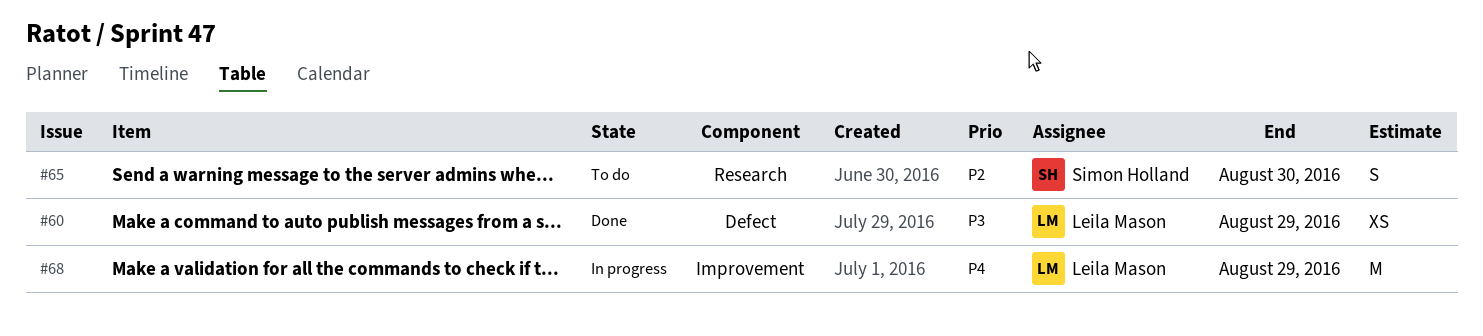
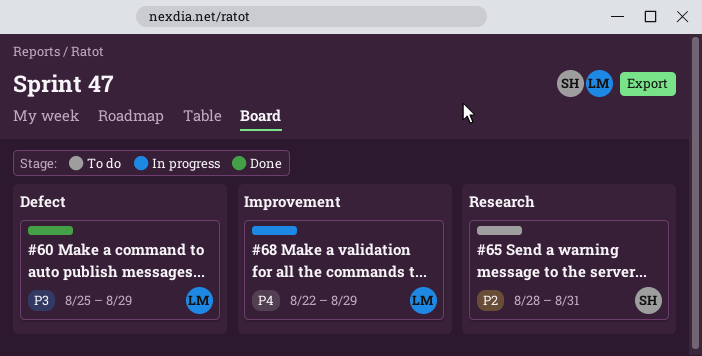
#65, due: Aug 30 -> Aug 31

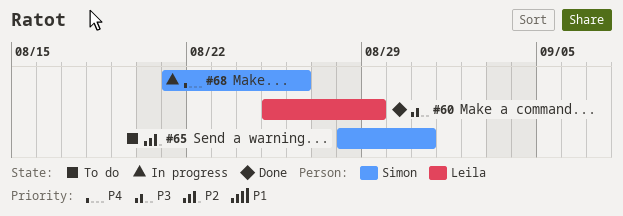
#68, owner: Leila -> Simon
#68, start: Aug 22 -> Aug 21
#68, due: Aug 29 -> Aug 26

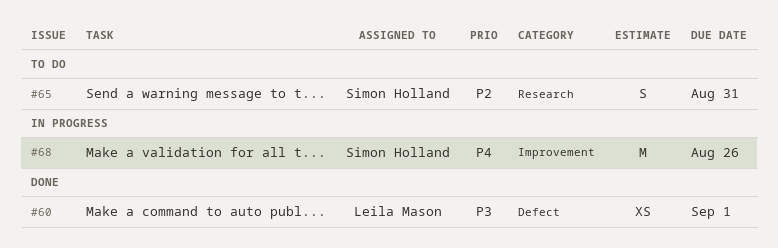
#60, due: Aug 29 -> Sep 1

